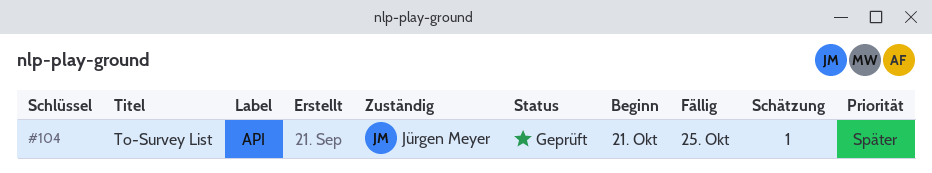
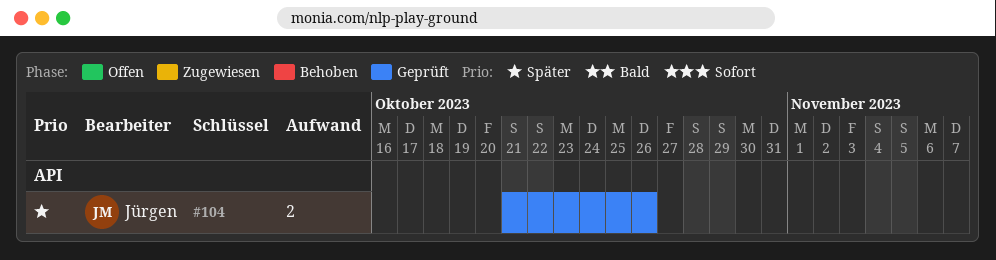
#104, estimate: 1 -> 2
#104, due: Oct 25 -> Oct 26

